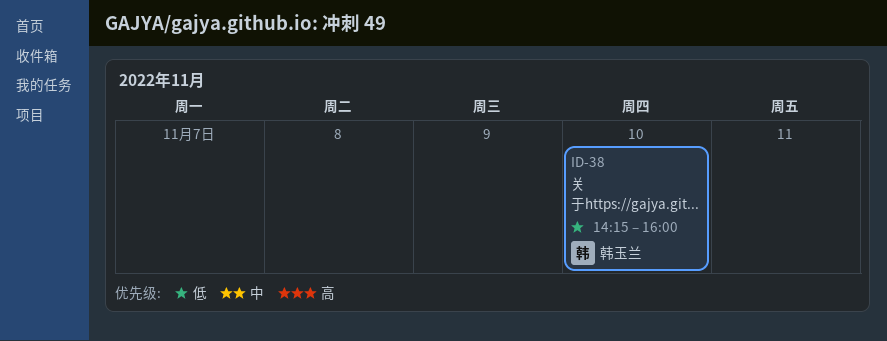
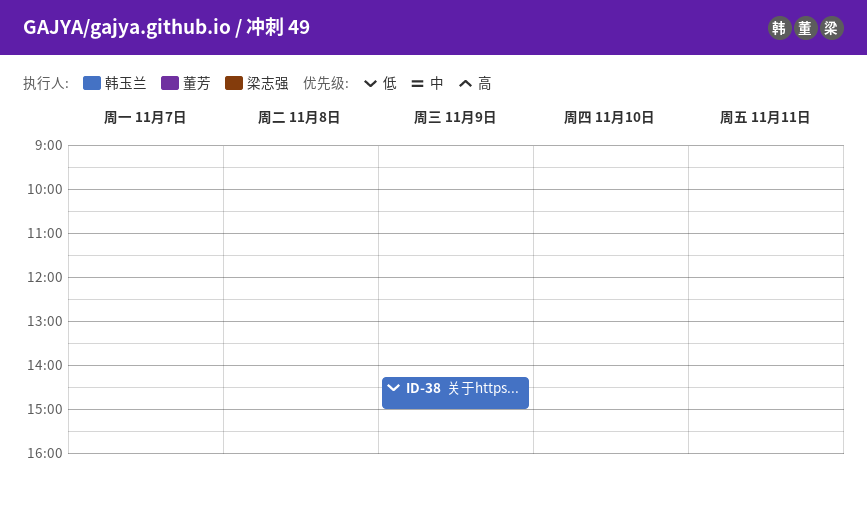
ID-38, day: Nov 10 -> Nov 9
ID-38, ends: 16:00 -> 15:00

